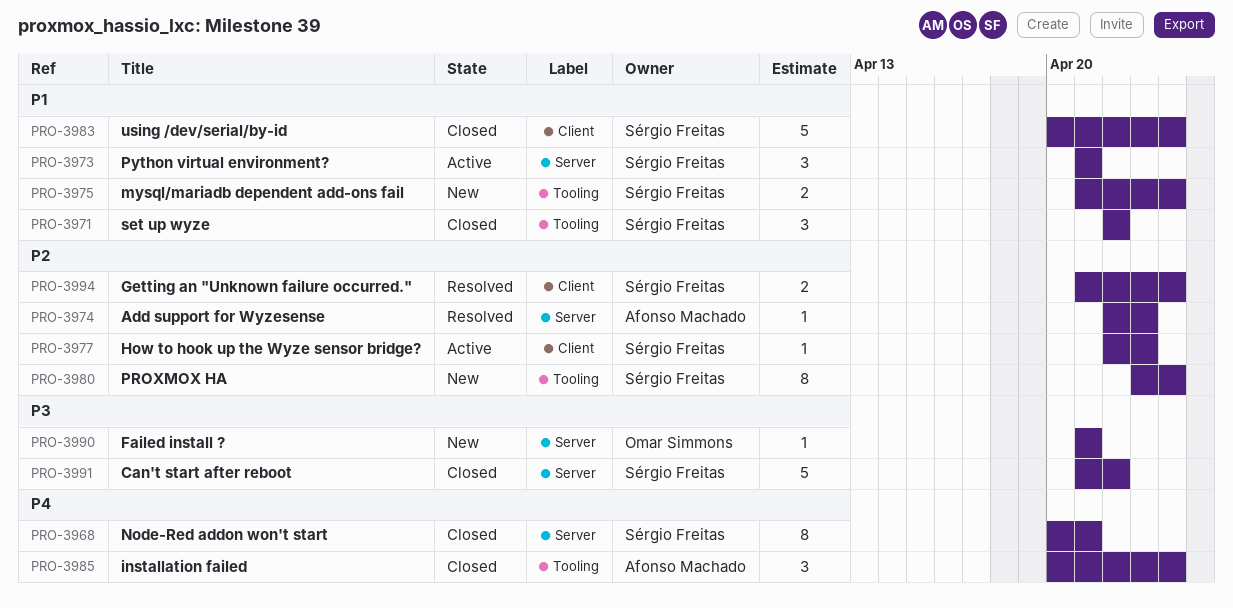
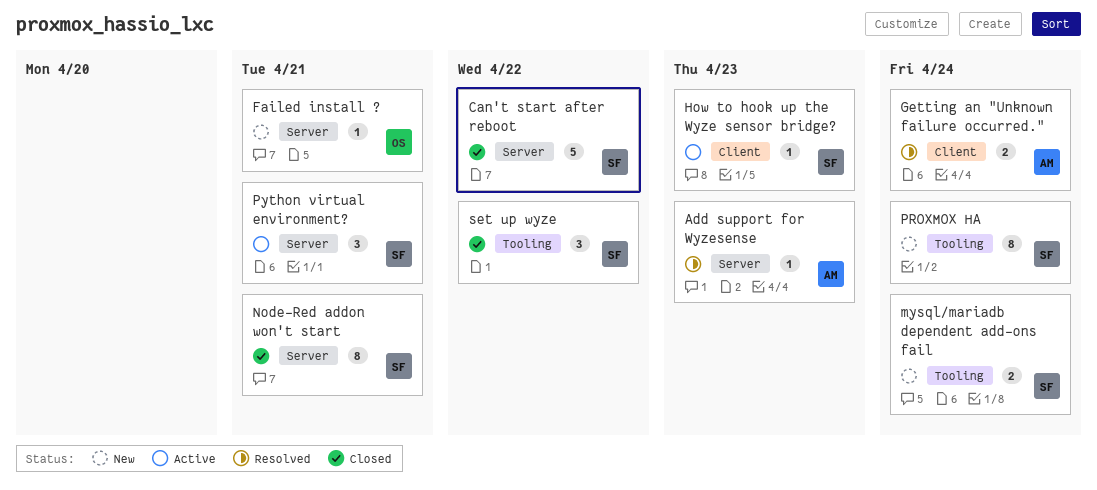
Getting an "Unknown failure occurred.", owner: Sérgio Freitas -> Afonso Machado
installation failed: present -> none
using /dev/serial/by-id: present -> none

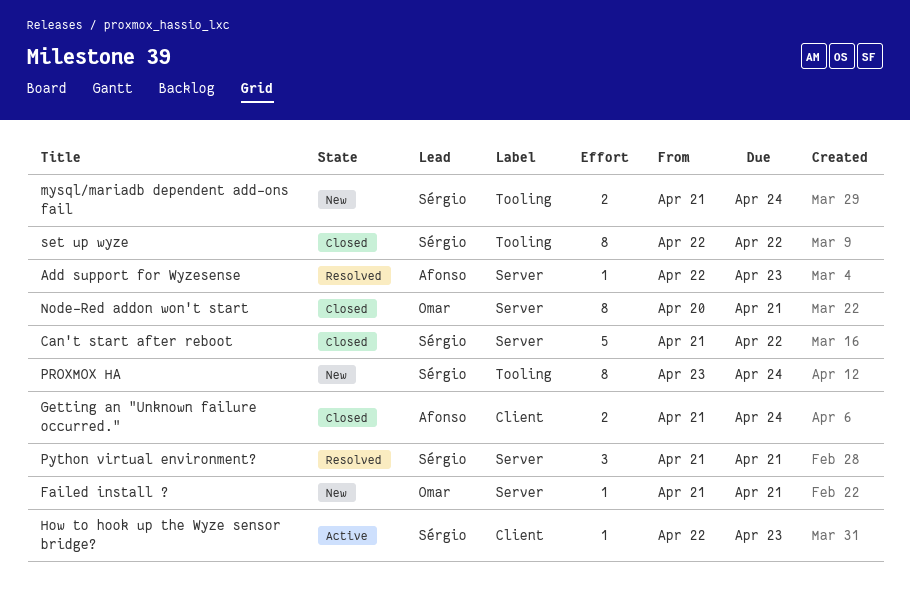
Getting an "Unknown failure occurred.", status: Resolved -> Closed
Node-Red addon won't start, owner: Sérgio -> Omar
Python virtual environment?, status: Active -> Resolved
set up wyze, estimate: 3 -> 8

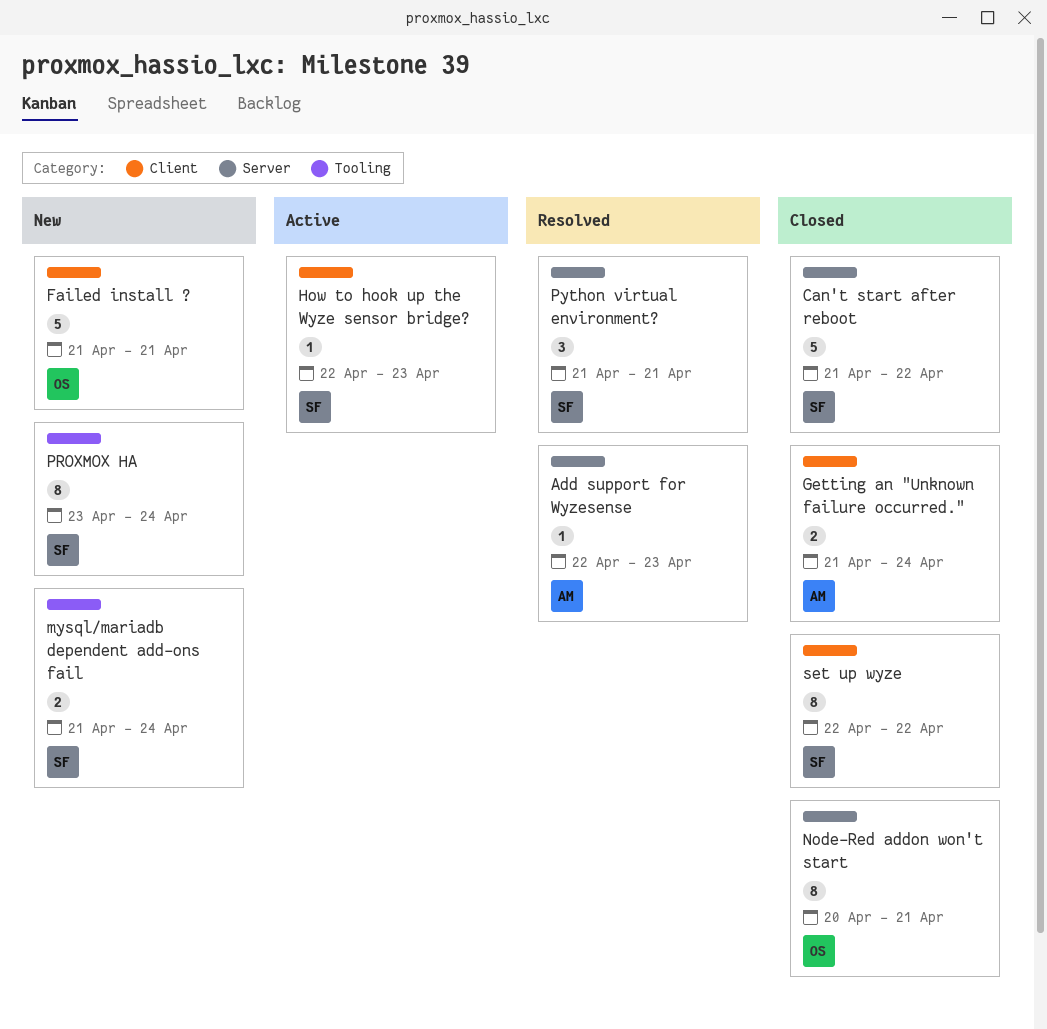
Failed install ?, label: Server -> Client
Failed install ?, estimate: 1 -> 5
set up wyze, label: Tooling -> Client

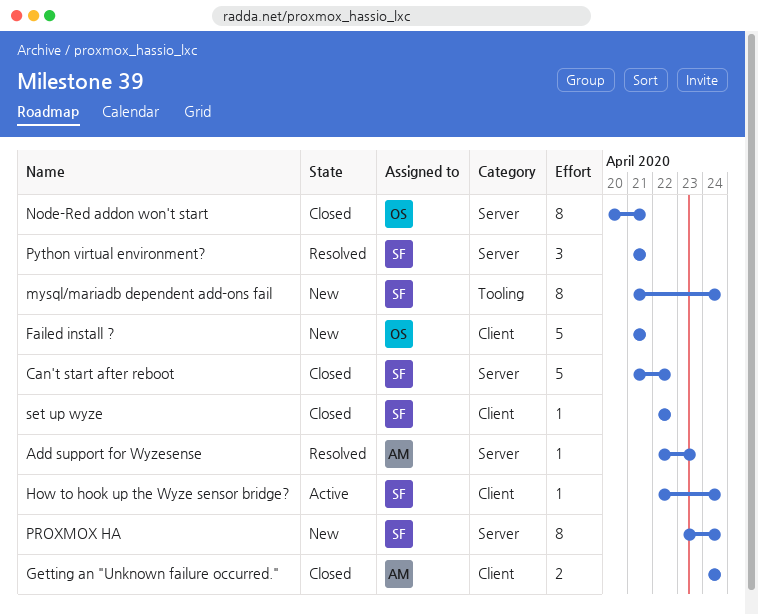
Getting an "Unknown failure occurred.", start: Apr 21 -> Apr 24
How to hook up the Wyze sensor bridge?, due: Apr 23 -> Apr 24
mysql/mariadb dependent add-ons fail, estimate: 2 -> 8
PROXMOX HA, label: Tooling -> Server
set up wyze, estimate: 8 -> 1

